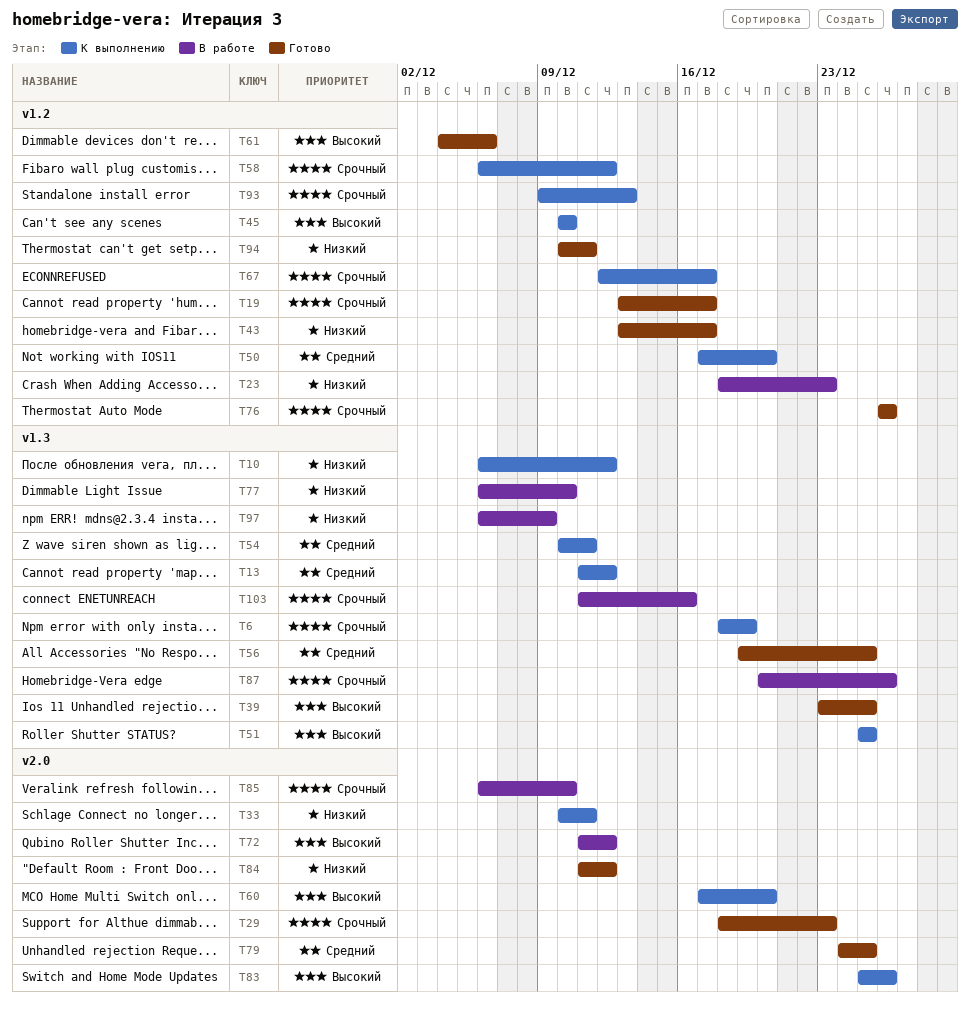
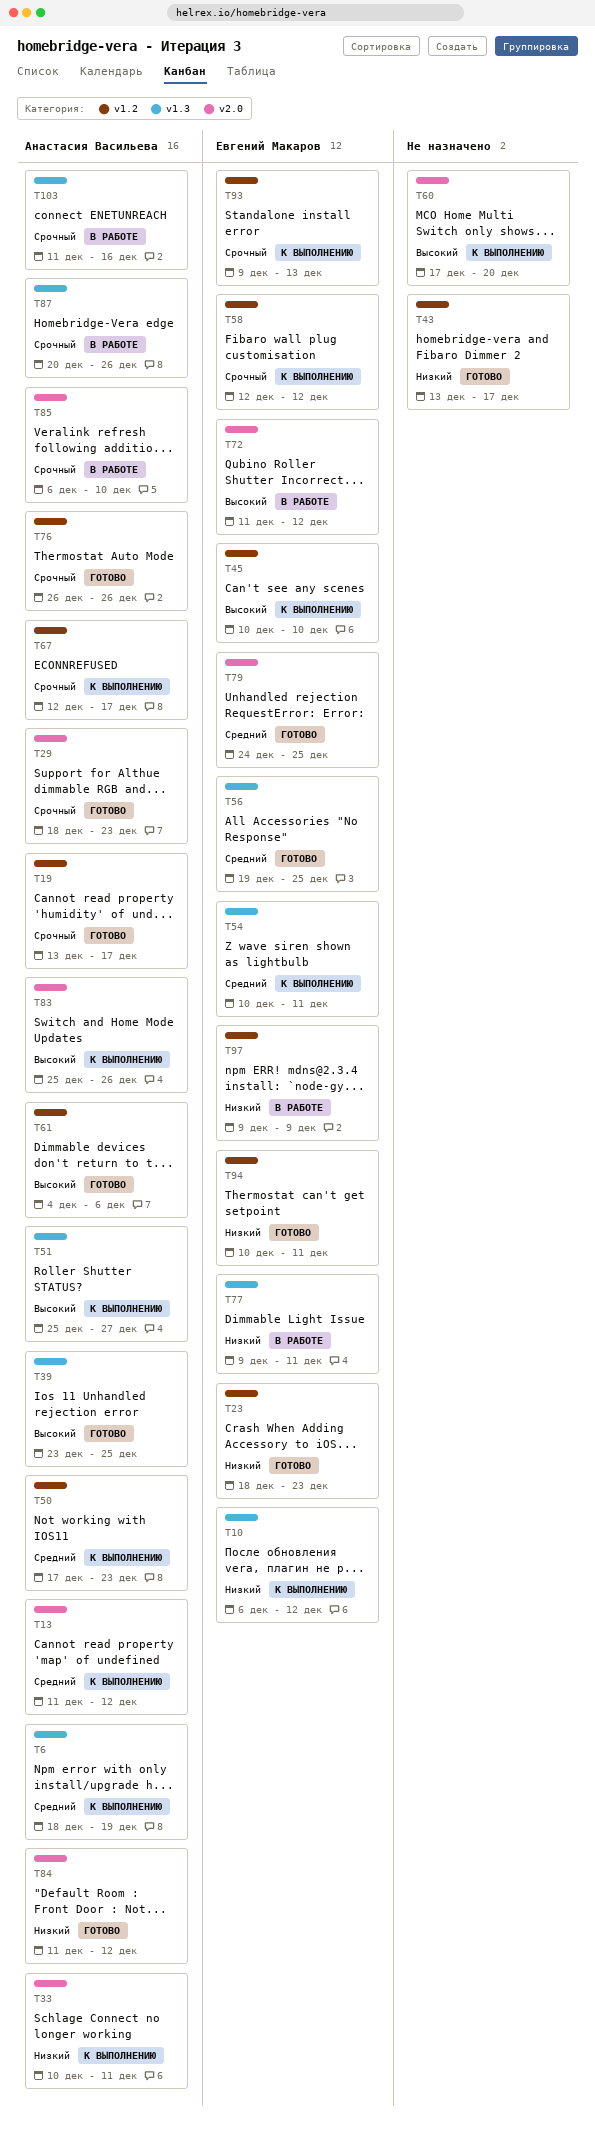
T6, priority: Срочный -> Средний
T13, label: v1.3 -> v2.0
T23, status: В работе -> Готово
T50, due: Dec 20 -> Dec 23
T51, due: Dec 25 -> Dec 27
T58, start: Dec 6 -> Dec 12
T77, start: Dec 6 -> Dec 9
T77, due: Dec 10 -> Dec 11
T97, label: v1.3 -> v1.2
T97, start: Dec 6 -> Dec 9

